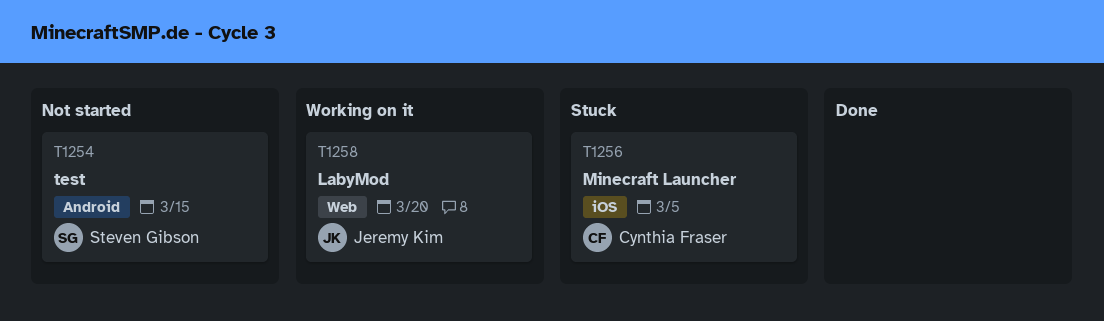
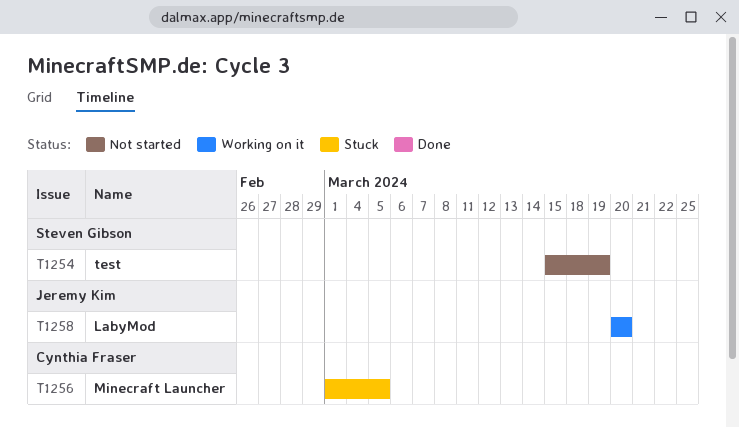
T1254, due: Mar 15 -> Mar 19

